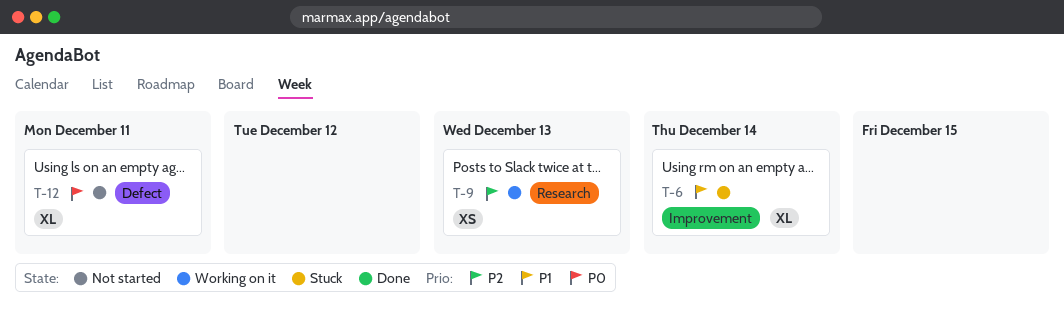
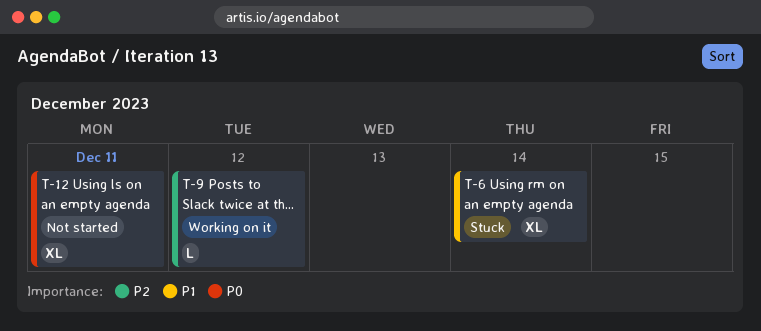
T-9, estimate: XS -> L
T-9, due: Dec 13 -> Dec 12

